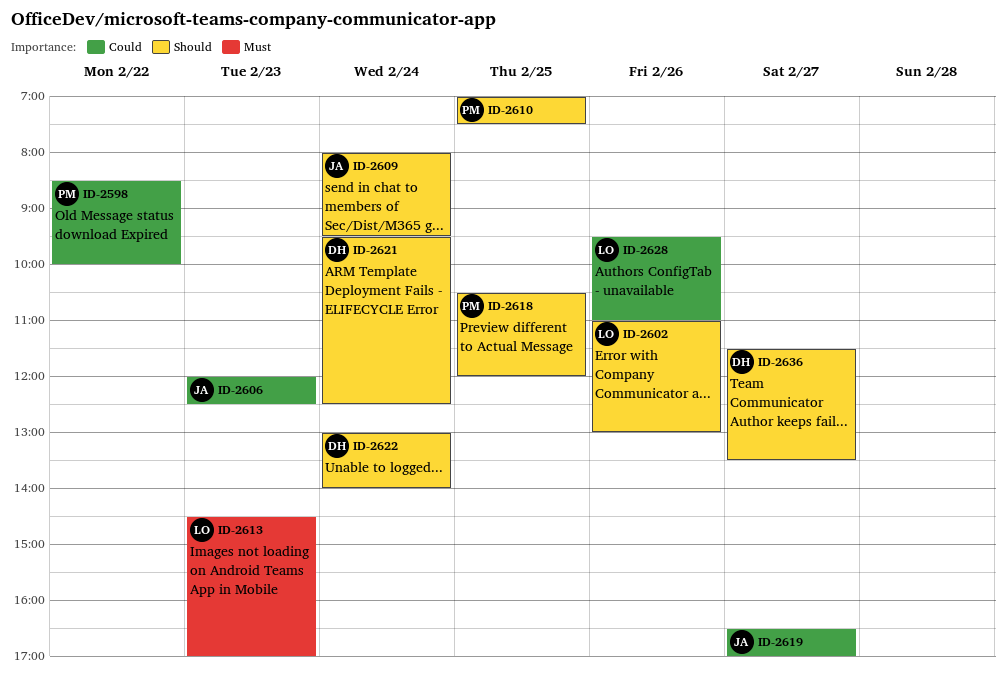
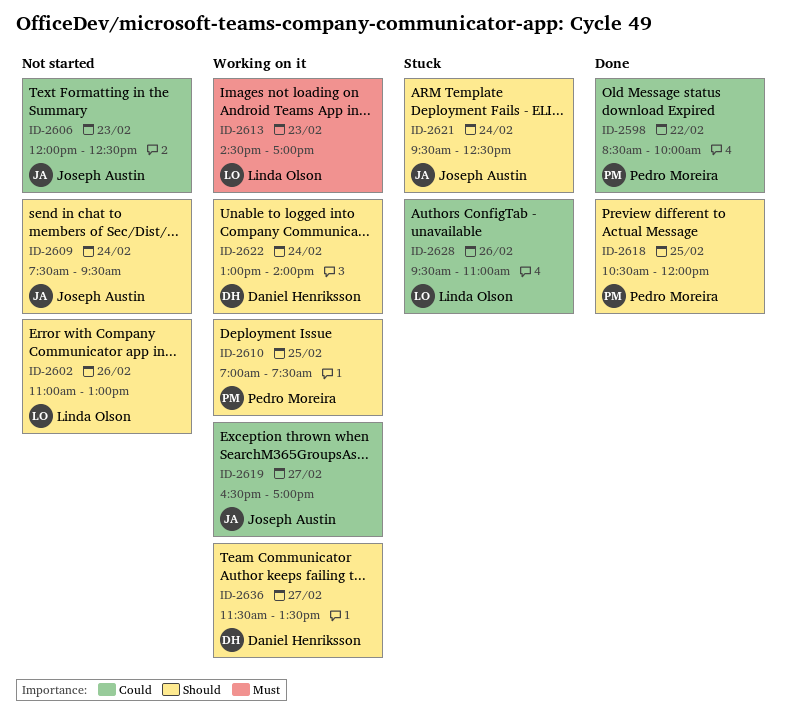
ID-2609, begins: 08:00 -> 07:30
ID-2621, owner: Daniel Henriksson -> Joseph Austin

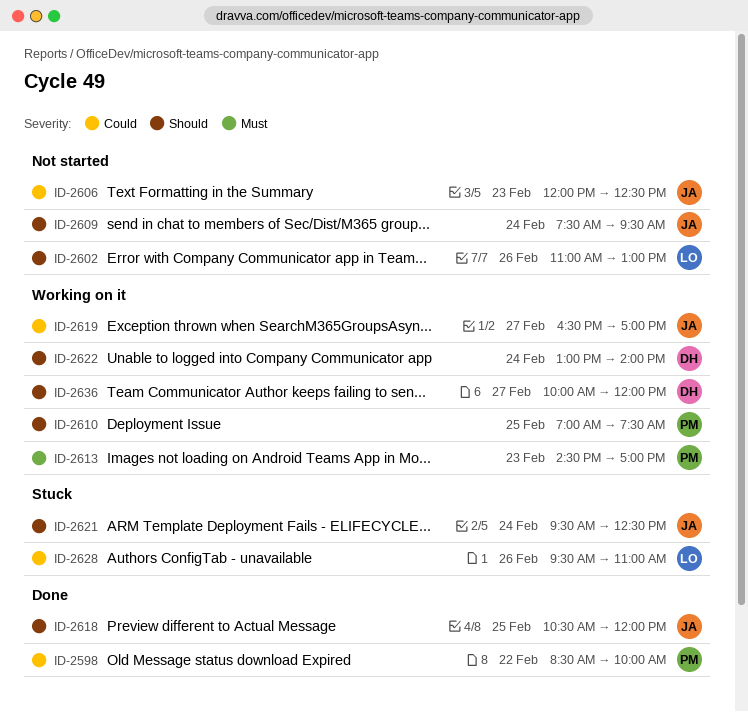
ID-2613, owner: Linda Olson -> Pedro Moreira
ID-2618, owner: Pedro Moreira -> Joseph Austin
ID-2636, begins: 11:30 -> 10:00
ID-2636, ends: 13:30 -> 12:00

